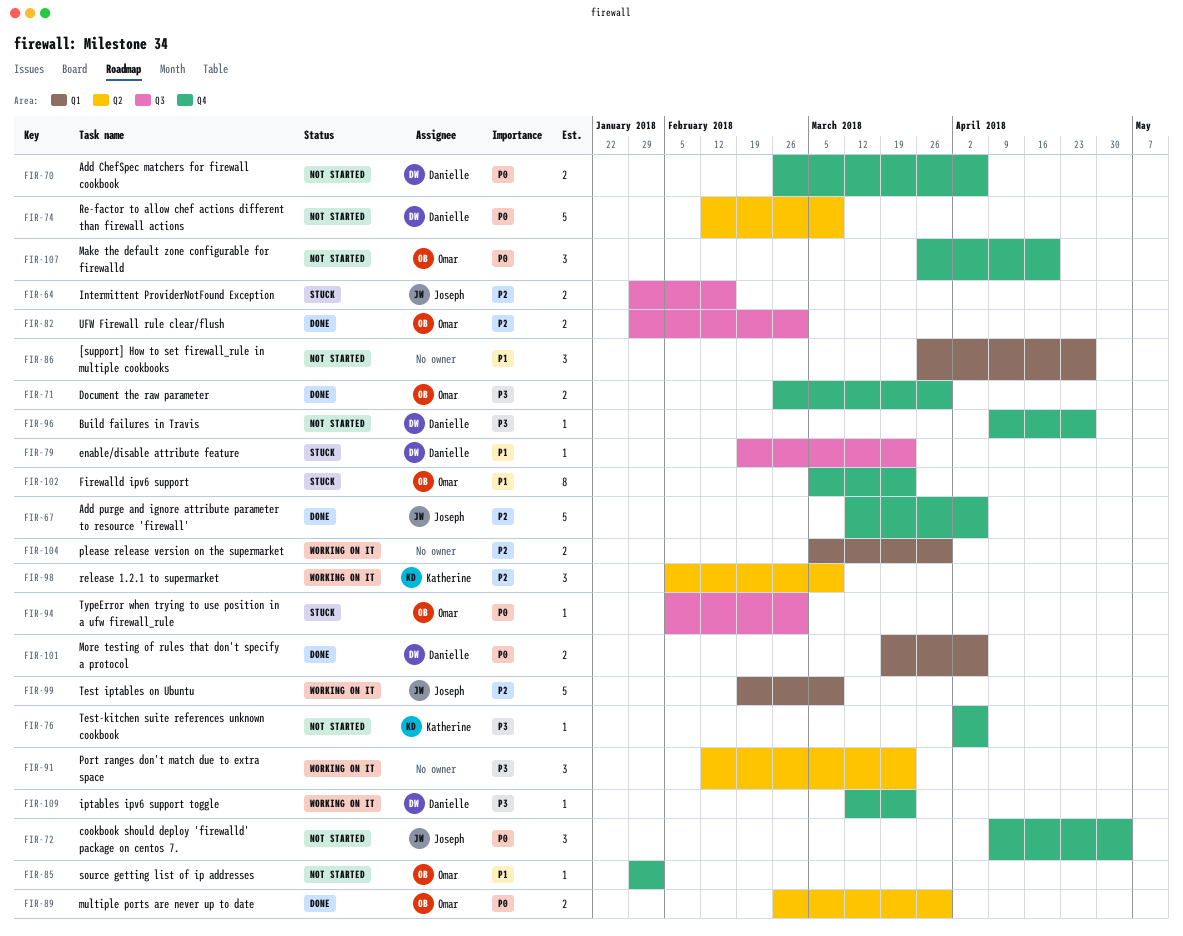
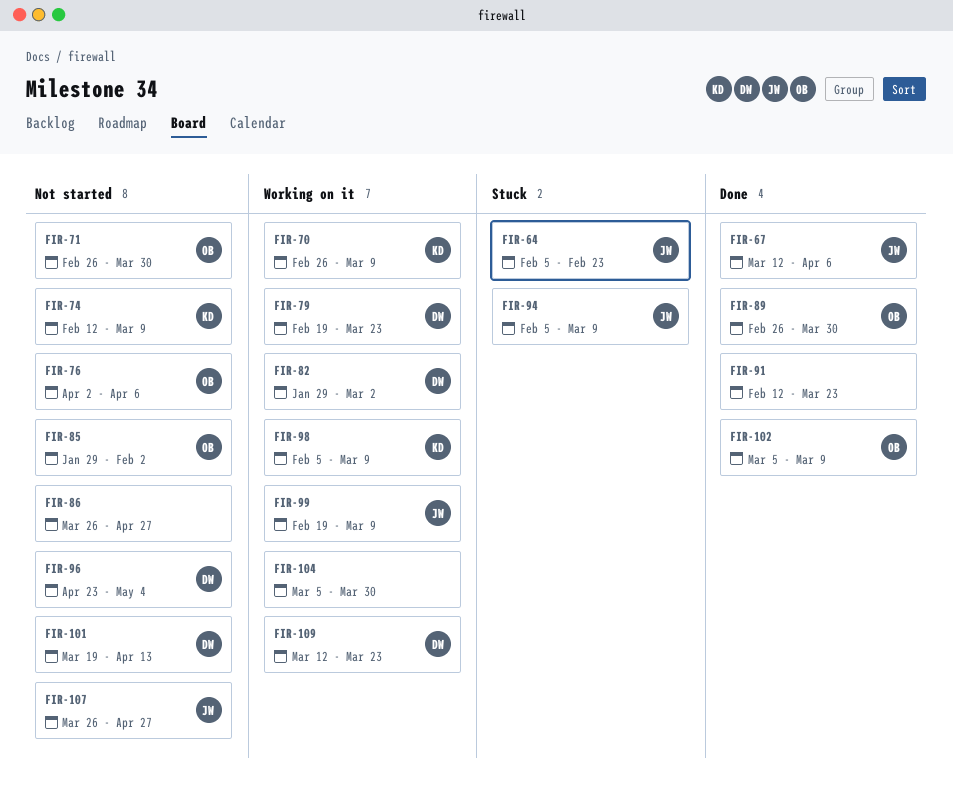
FIR-64, start: Jan 29 -> Feb 5
FIR-64, due: Feb 16 -> Feb 23
FIR-70, status: Not started -> Working on it
FIR-70, owner: Danielle -> Katherine
FIR-70, due: Apr 6 -> Mar 9
FIR-71, status: Done -> Not started
FIR-72: present -> none
FIR-74, owner: Danielle -> Katherine
FIR-76, owner: Katherine -> Omar
FIR-79, status: Stuck -> Working on it
FIR-82, status: Done -> Working on it
FIR-82, owner: Omar -> Danielle
FIR-91, status: Working on it -> Done
FIR-94, owner: Omar -> Joseph
FIR-94, due: Mar 2 -> Mar 9
FIR-96, start: Apr 9 -> Apr 23
FIR-96, due: Apr 27 -> May 4
FIR-101, status: Done -> Not started
FIR-101, due: Apr 6 -> Apr 13
FIR-102, status: Stuck -> Done
FIR-102, due: Mar 23 -> Mar 9
FIR-107, owner: Omar -> Joseph
FIR-107, due: Apr 20 -> Apr 27

